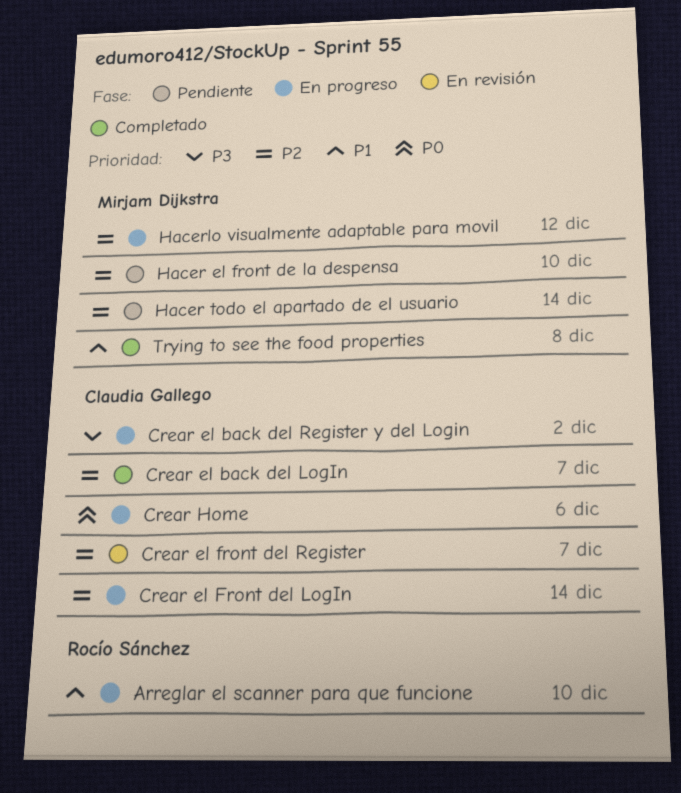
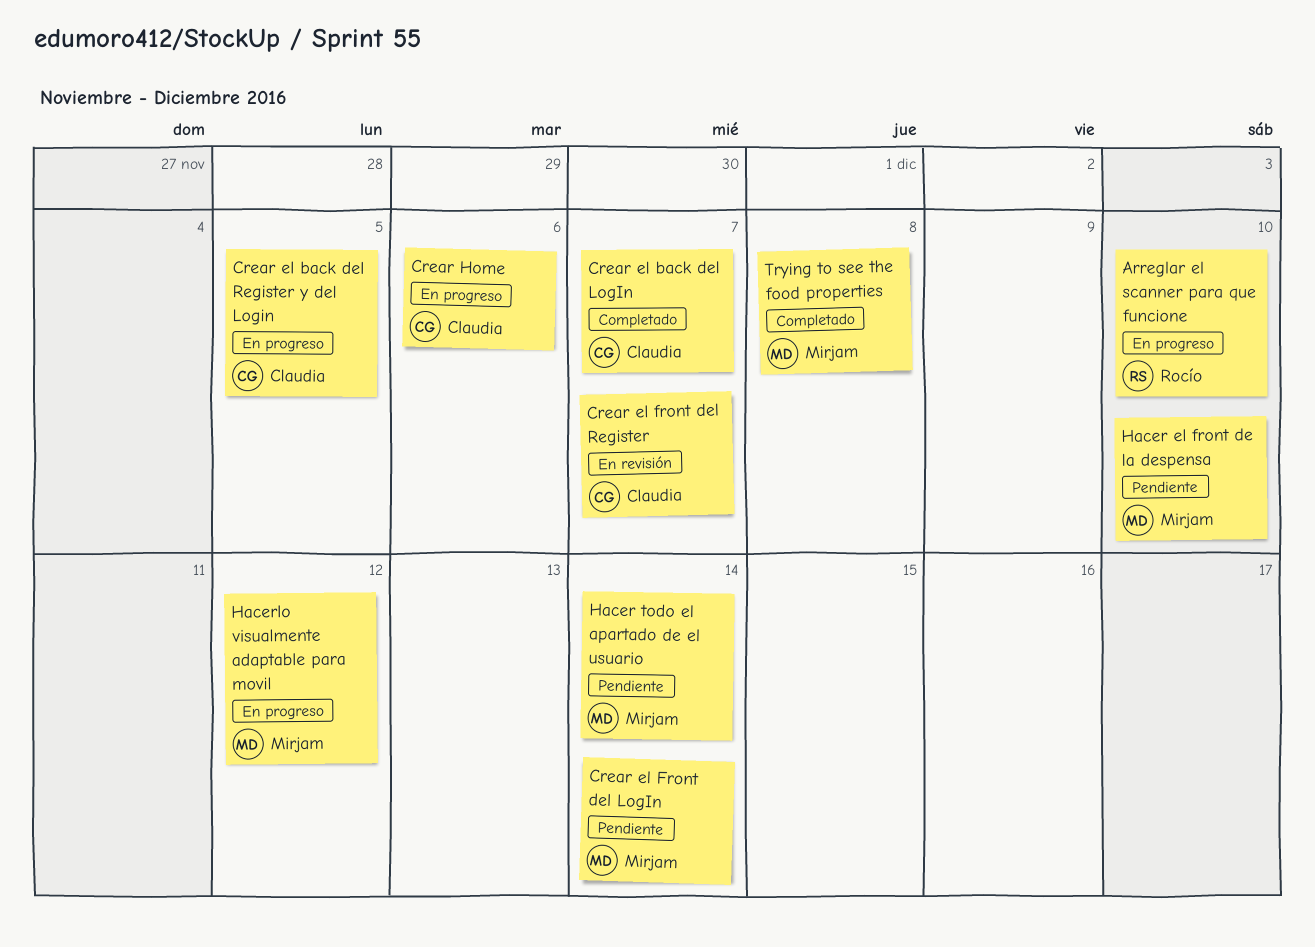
Crear el back del Register y del Login, due: Dec 2 -> Dec 5
Crear el Front del LogIn, status: En progreso -> Pendiente
Crear el Front del LogIn, owner: Claudia Gallego -> Mirjam Dijkstra

